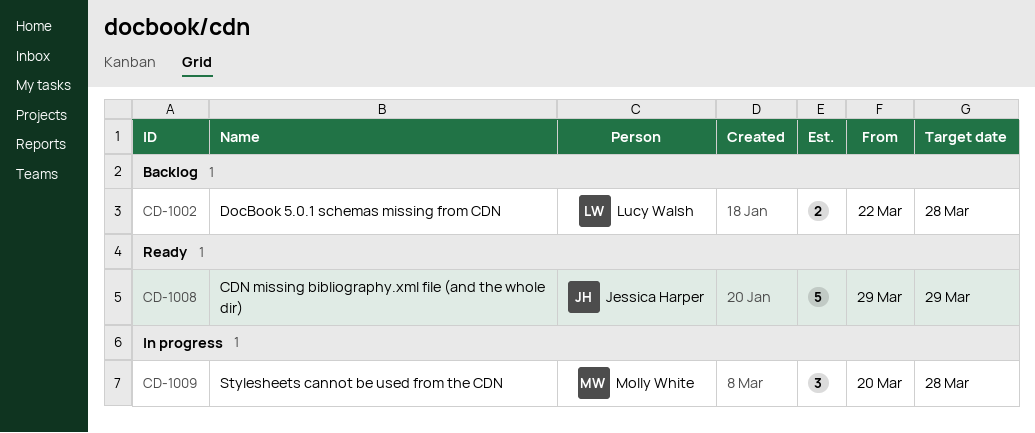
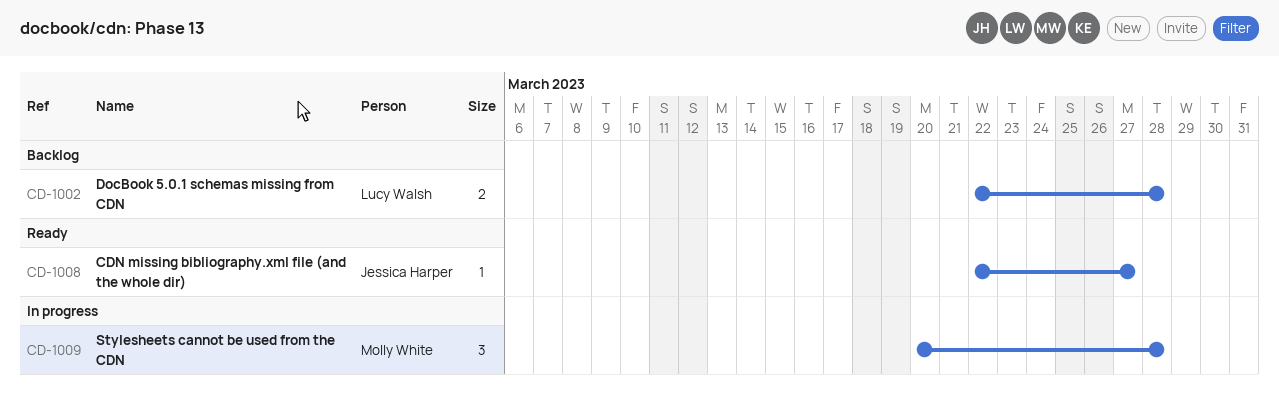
CD-1008, estimate: 5 -> 1
CD-1008, start: Mar 29 -> Mar 22
CD-1008, due: Mar 29 -> Mar 27

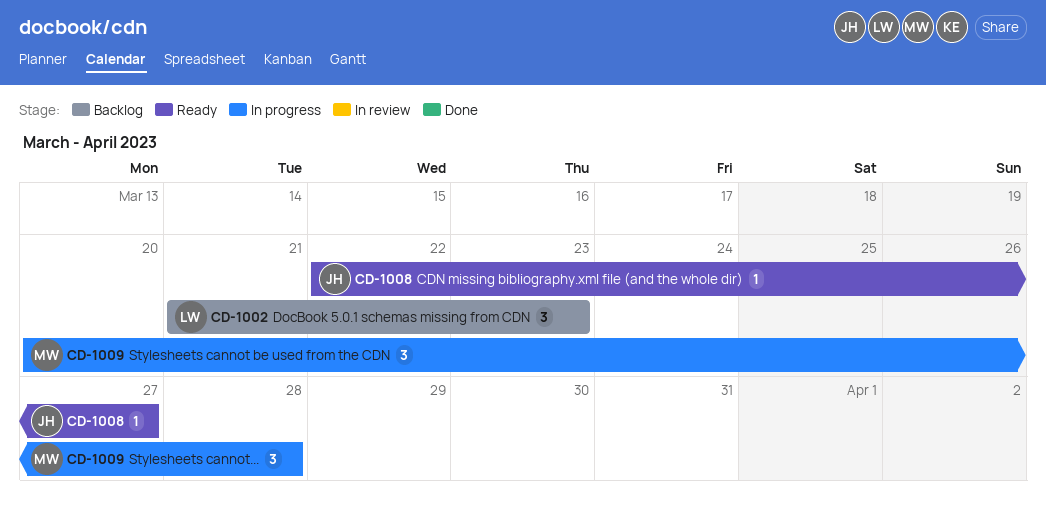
CD-1002, estimate: 2 -> 3
CD-1002, start: Mar 22 -> Mar 21
CD-1002, due: Mar 28 -> Mar 23

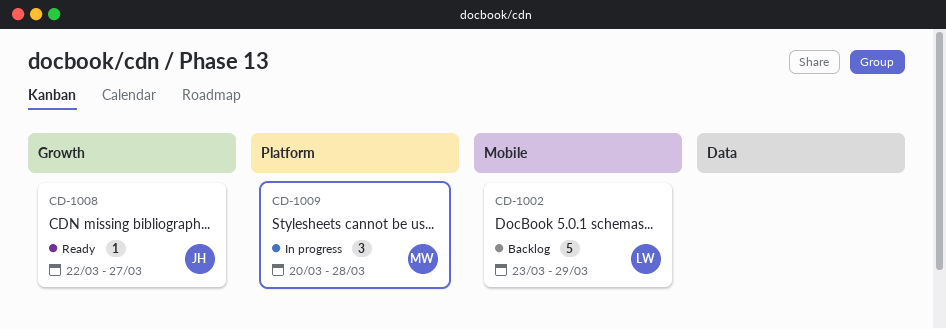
CD-1002, estimate: 3 -> 5
CD-1002, start: Mar 21 -> Mar 23
CD-1002, due: Mar 23 -> Mar 29

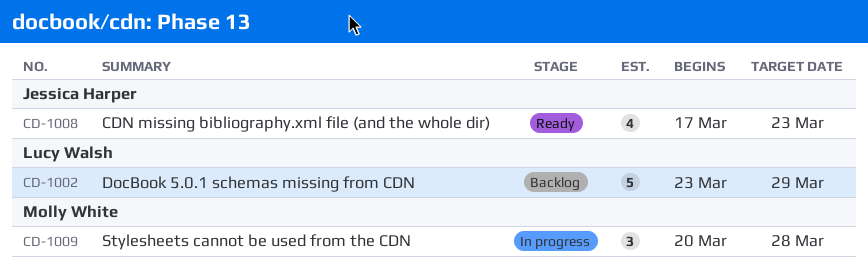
CD-1008, estimate: 1 -> 4
CD-1008, start: Mar 22 -> Mar 17
CD-1008, due: Mar 27 -> Mar 23

